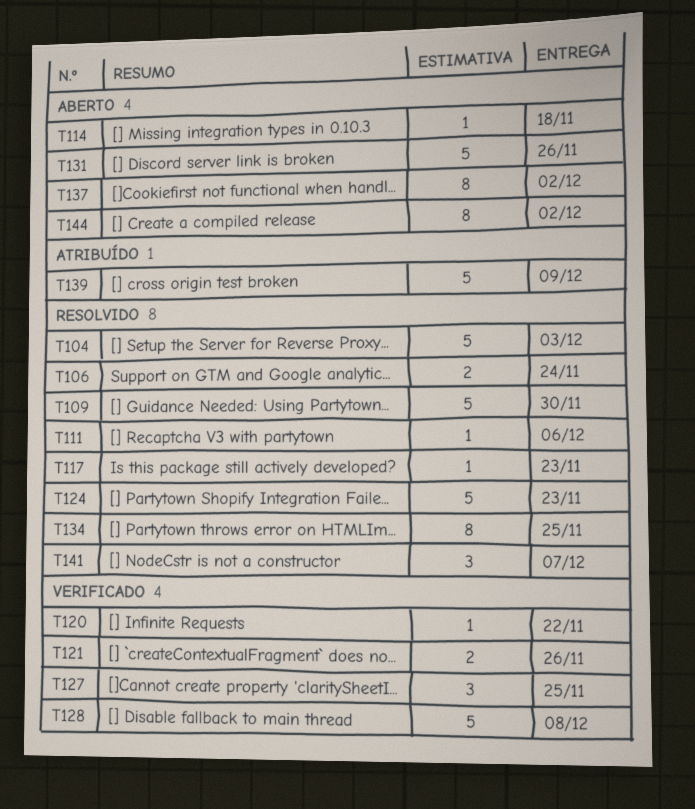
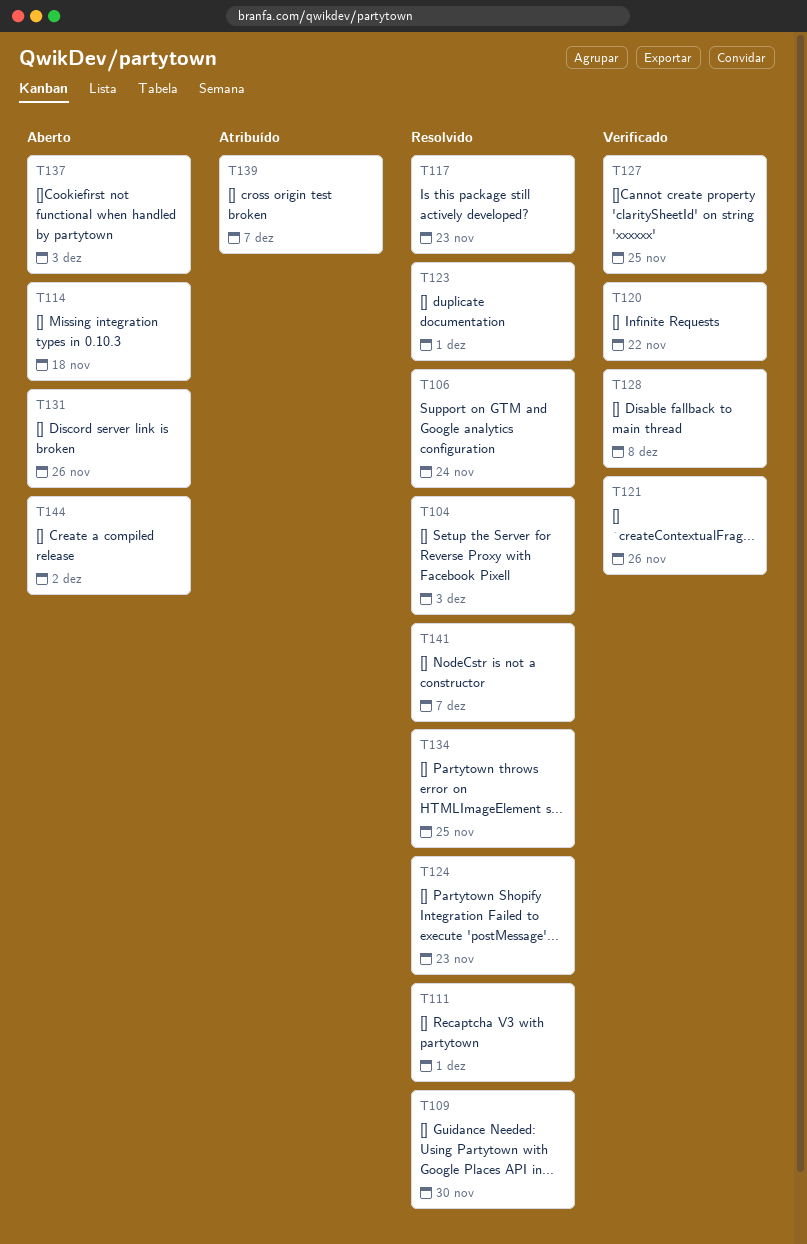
T111, due: Dec 6 -> Dec 1
T123: none -> present
T137, due: Dec 2 -> Dec 3
T139, due: Dec 9 -> Dec 7

